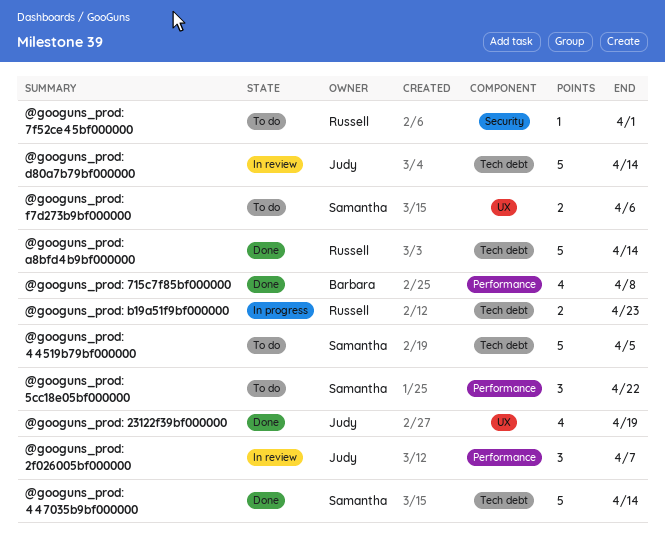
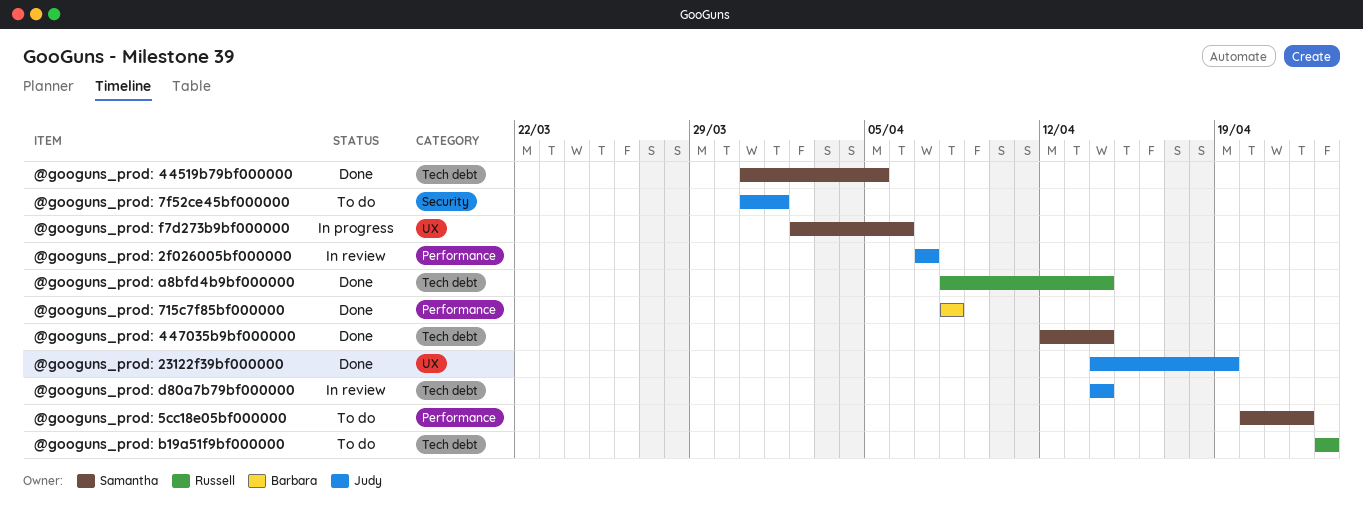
@googuns_prod: 44519b79bf000000, status: To do -> Done
@googuns_prod: 7f52ce45bf000000, owner: Russell -> Judy
@googuns_prod: b19a51f9bf000000, status: In progress -> To do
@googuns_prod: f7d273b9bf000000, status: To do -> In progress

